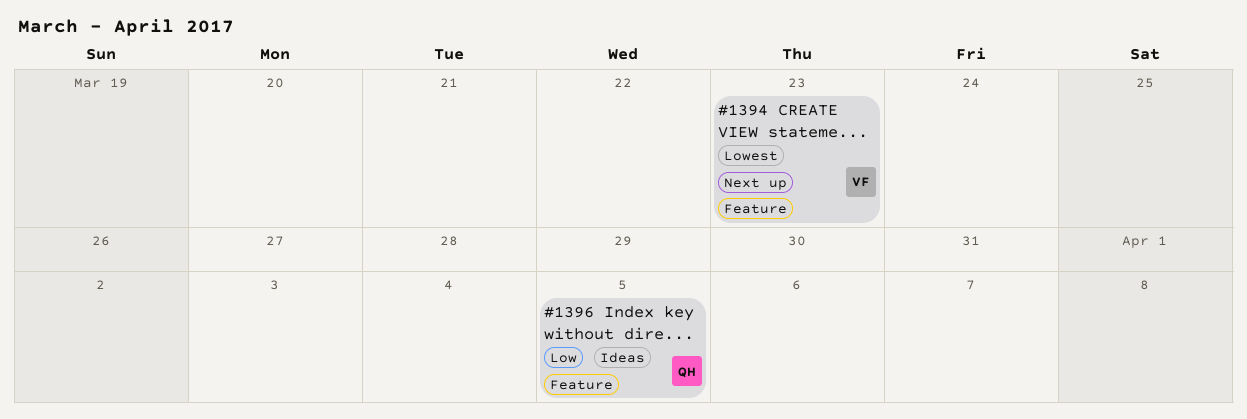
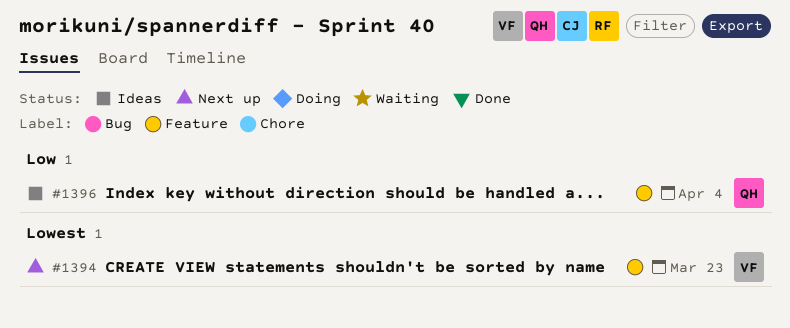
#1396, due: Apr 5 -> Apr 4

